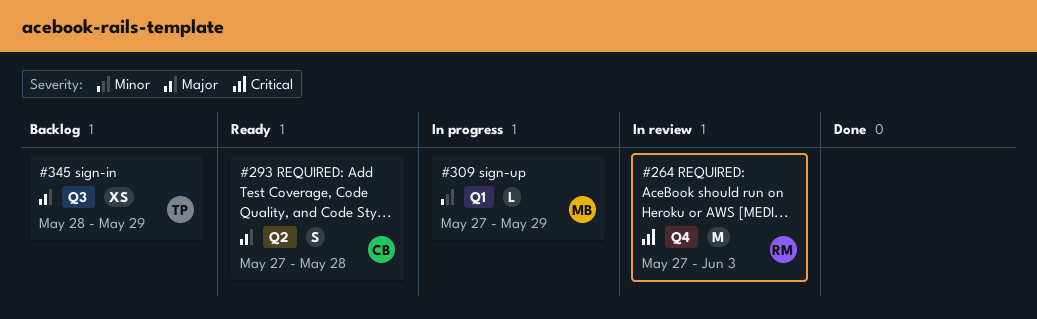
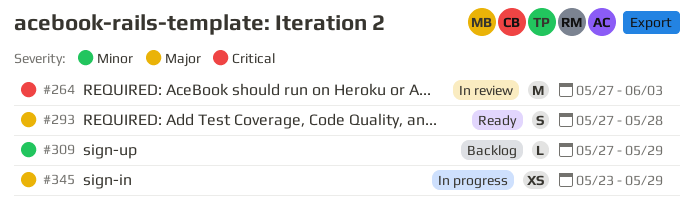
#309, status: In progress -> Backlog
#345, status: Backlog -> In progress
#345, start: May 28 -> May 23

